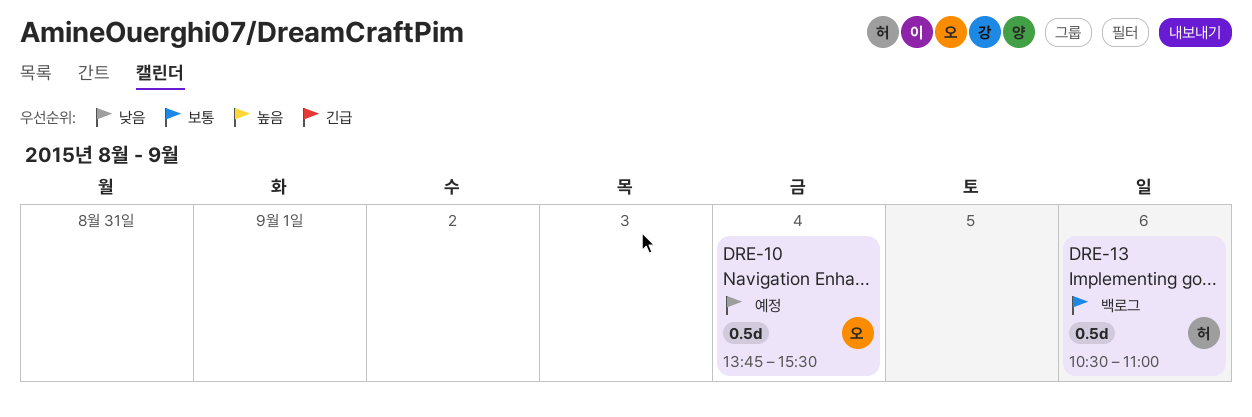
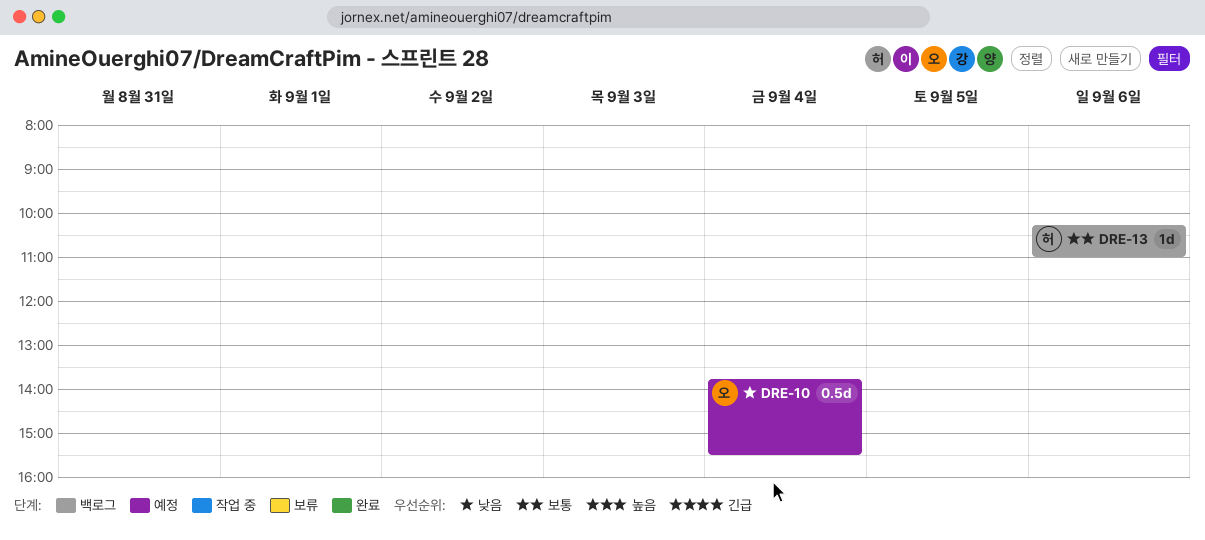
DRE-13, estimate: 0.5d -> 1d
DRE-13, begins: 10:30 -> 10:15

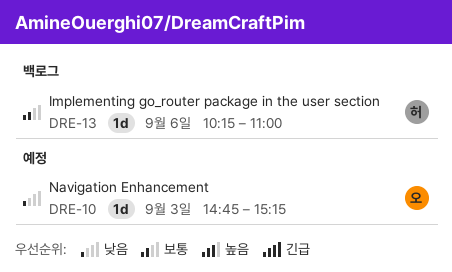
DRE-10, estimate: 0.5d -> 1d
DRE-10, day: Sep 4 -> Sep 3
DRE-10, begins: 13:45 -> 14:45
DRE-10, ends: 15:30 -> 15:15

